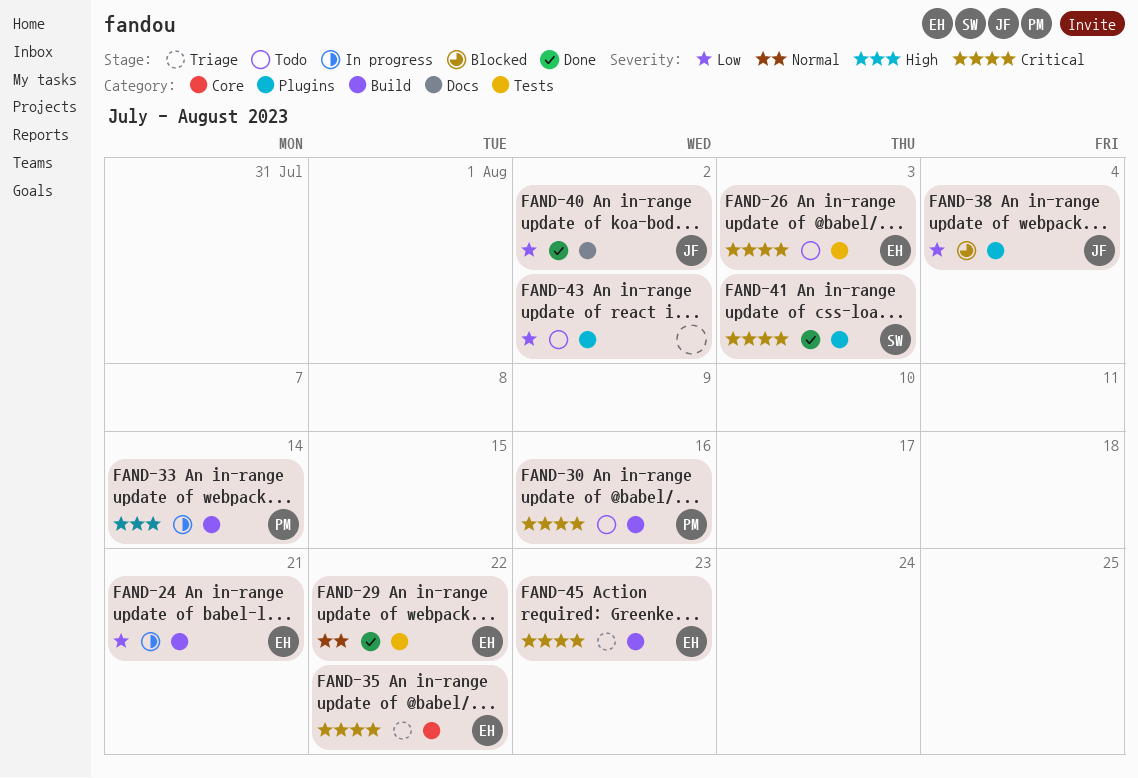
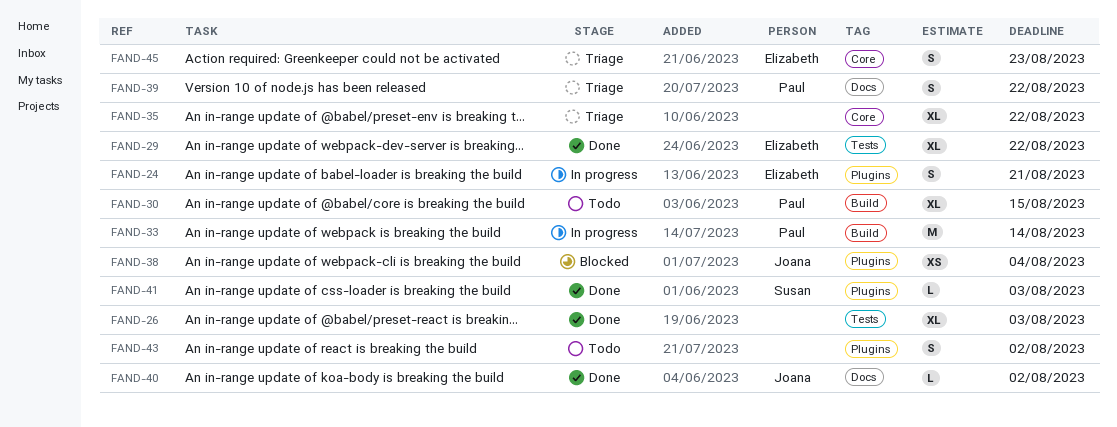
FAND-24, label: Build -> Plugins
FAND-26, status: Todo -> Done
FAND-26, owner: Elizabeth -> none
FAND-30, due: Aug 16 -> Aug 15
FAND-35, owner: Elizabeth -> none
FAND-39: none -> present
FAND-45, label: Build -> Core

